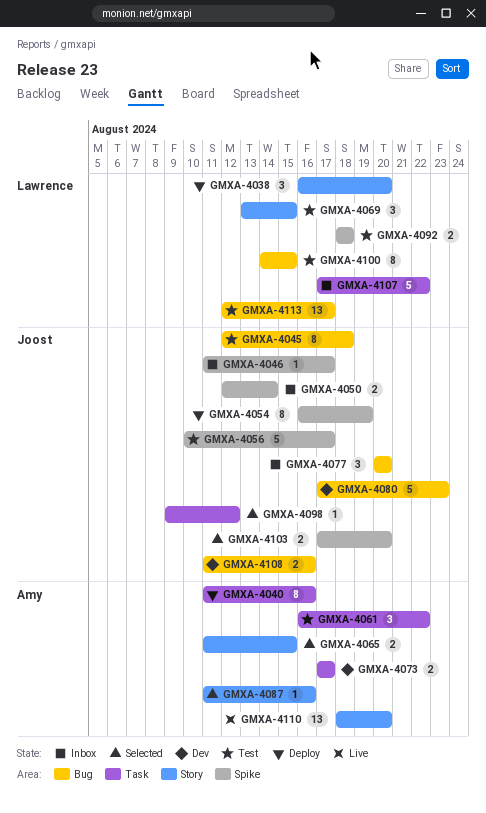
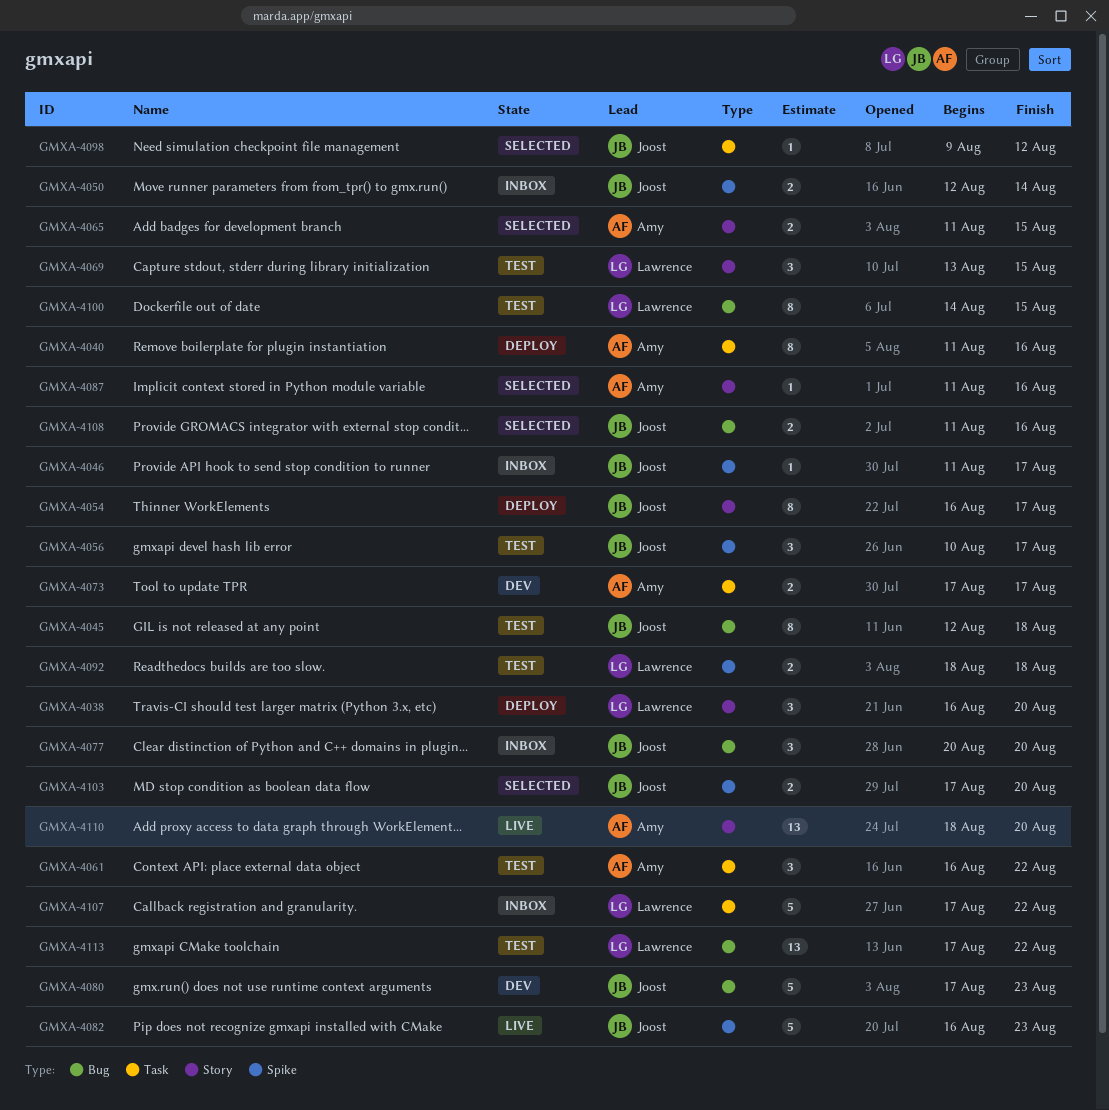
GMXA-4054, label: Spike -> Story
GMXA-4054, due: Aug 19 -> Aug 17
GMXA-4056, estimate: 5 -> 3
GMXA-4082: none -> present
GMXA-4108, status: Dev -> Selected
GMXA-4113, start: Aug 12 -> Aug 17
GMXA-4113, due: Aug 17 -> Aug 22

